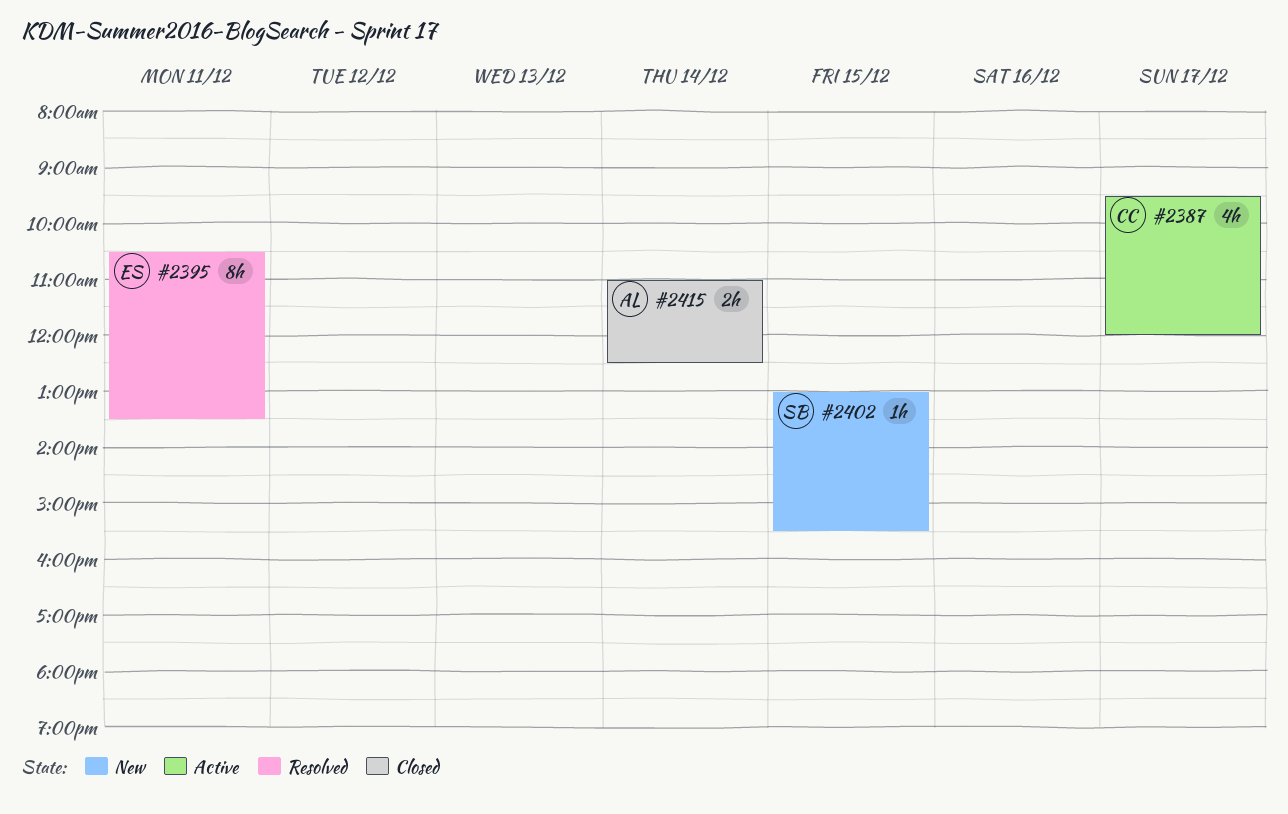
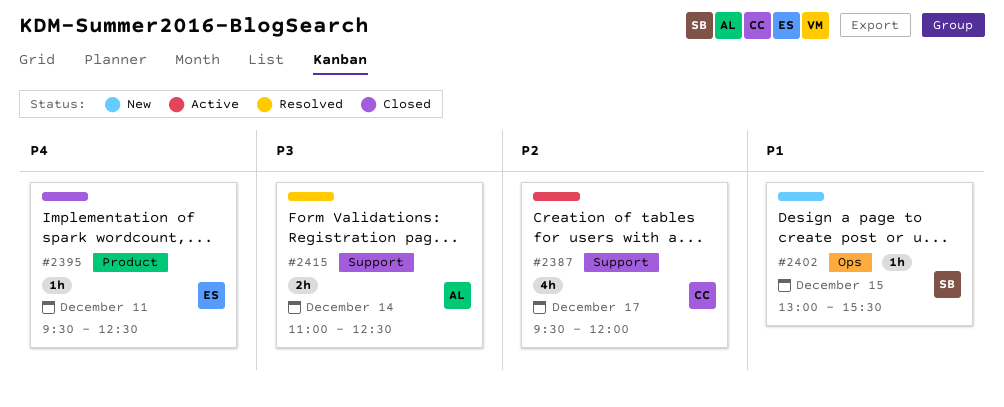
#2395, status: Resolved -> Closed
#2395, estimate: 8h -> 1h
#2395, begins: 10:30 -> 09:30
#2395, ends: 13:30 -> 12:30
#2415, status: Closed -> Resolved

